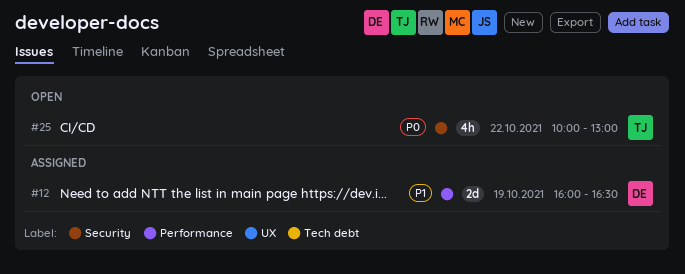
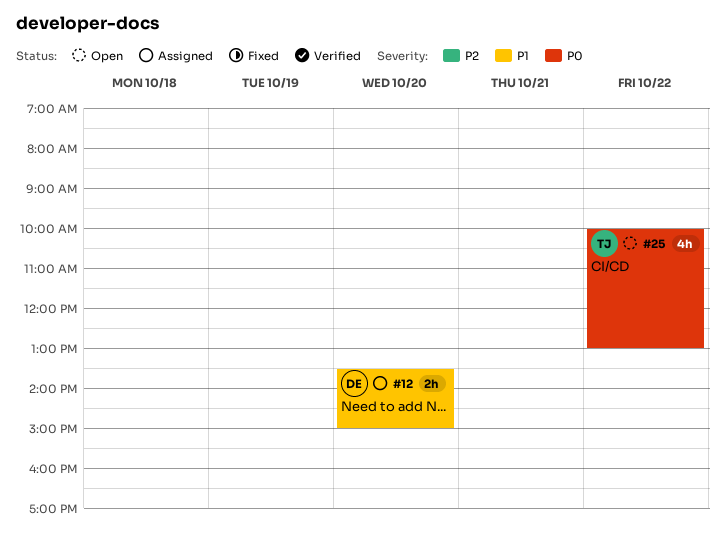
#12, estimate: 2d -> 2h
#12, day: Oct 19 -> Oct 20
#12, begins: 16:00 -> 13:30
#12, ends: 16:30 -> 15:00

